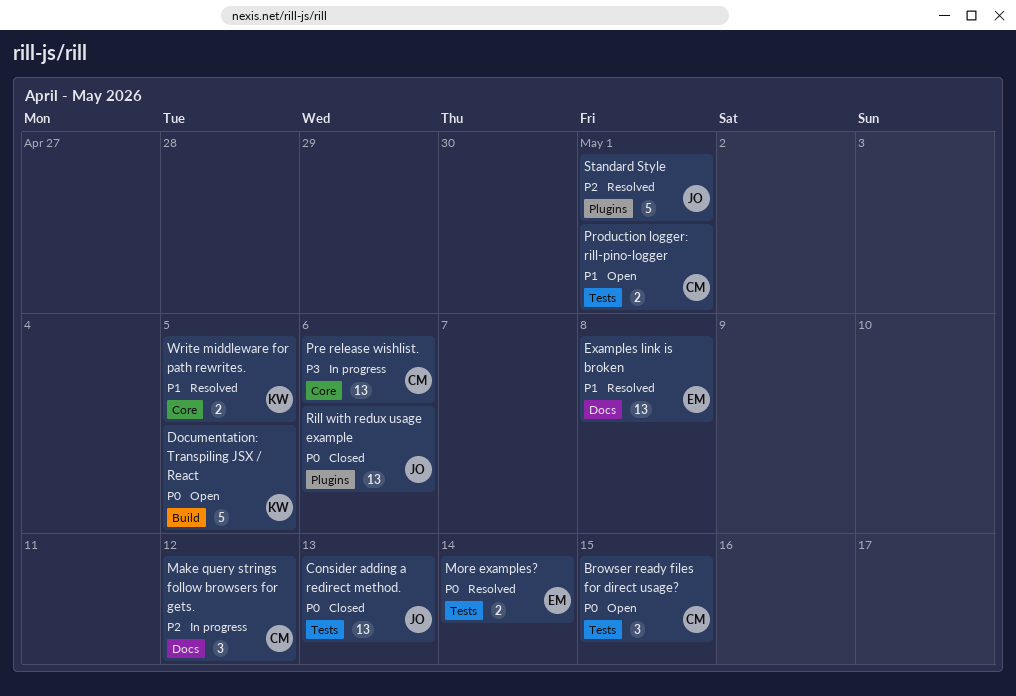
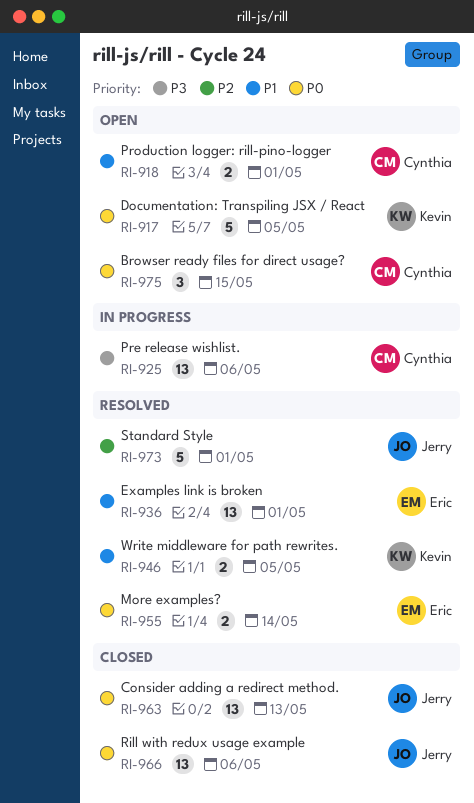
Examples link is broken, due: May 8 -> May 1
Make query strings follow browsers for gets.: present -> none

